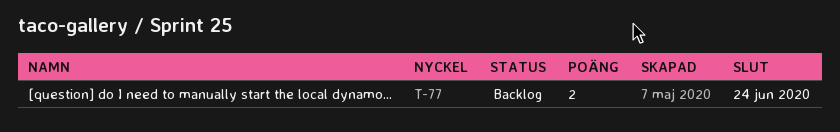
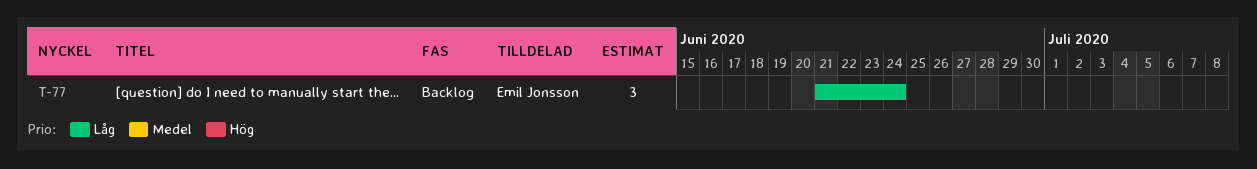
T-77, estimate: 2 -> 3

